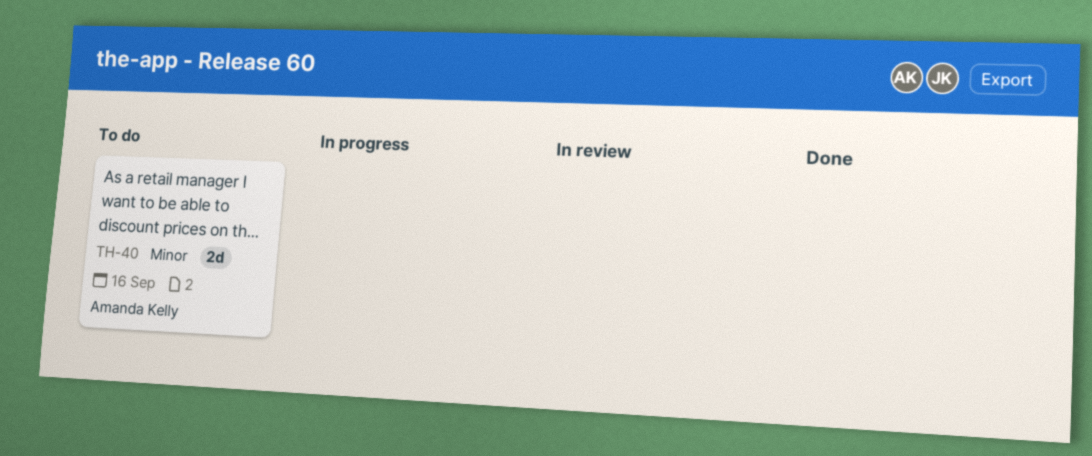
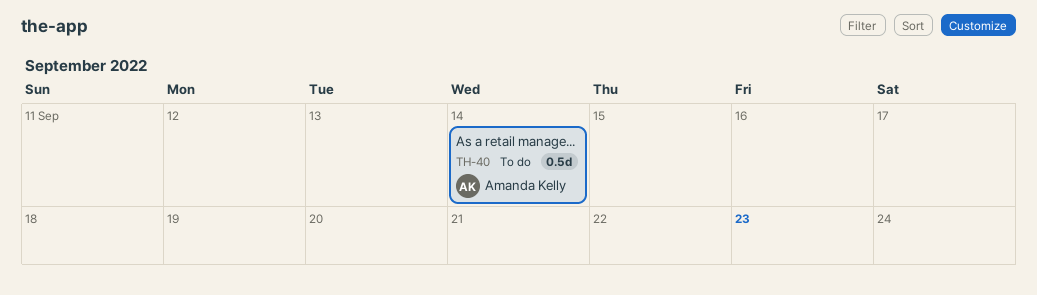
TH-40, estimate: 2d -> 0.5d
TH-40, due: Sep 16 -> Sep 14

